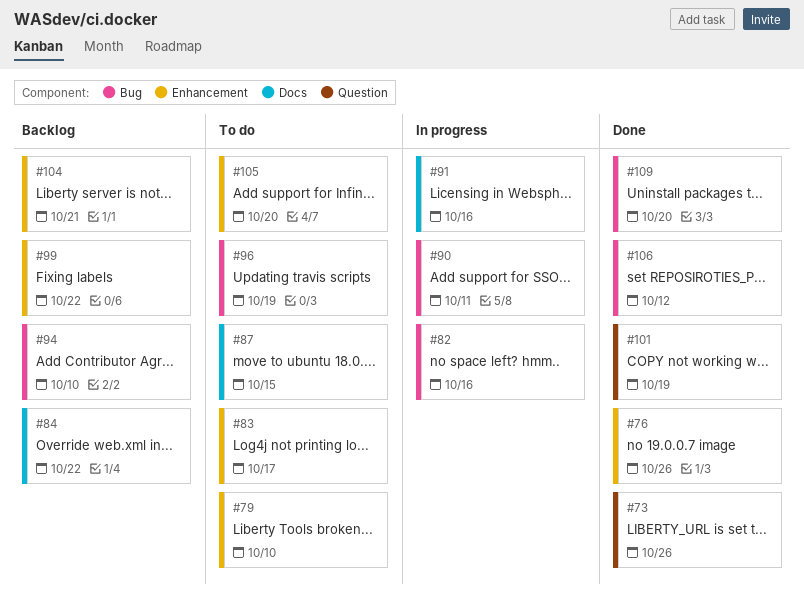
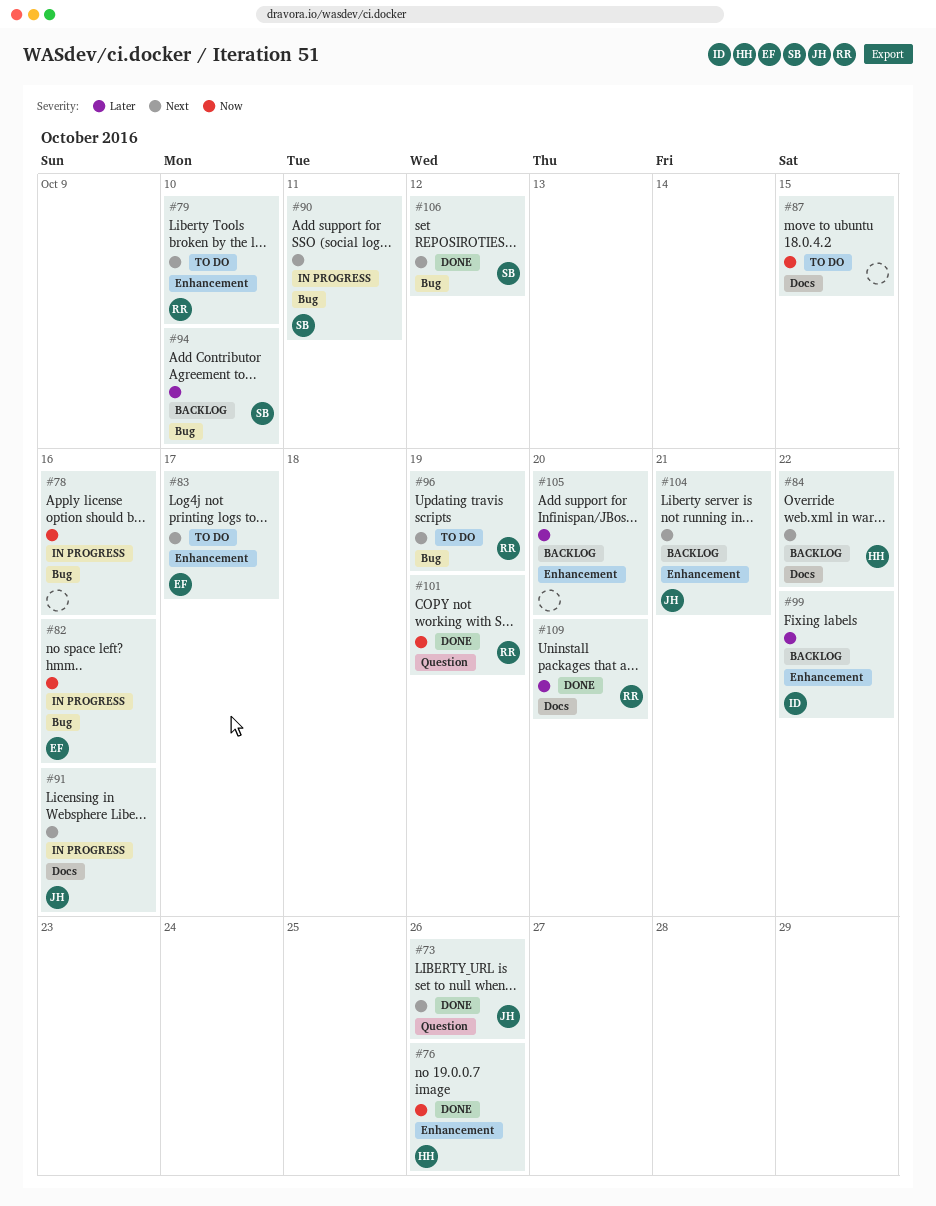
#78: none -> present
#105, status: To do -> Backlog
#109, label: Bug -> Docs

